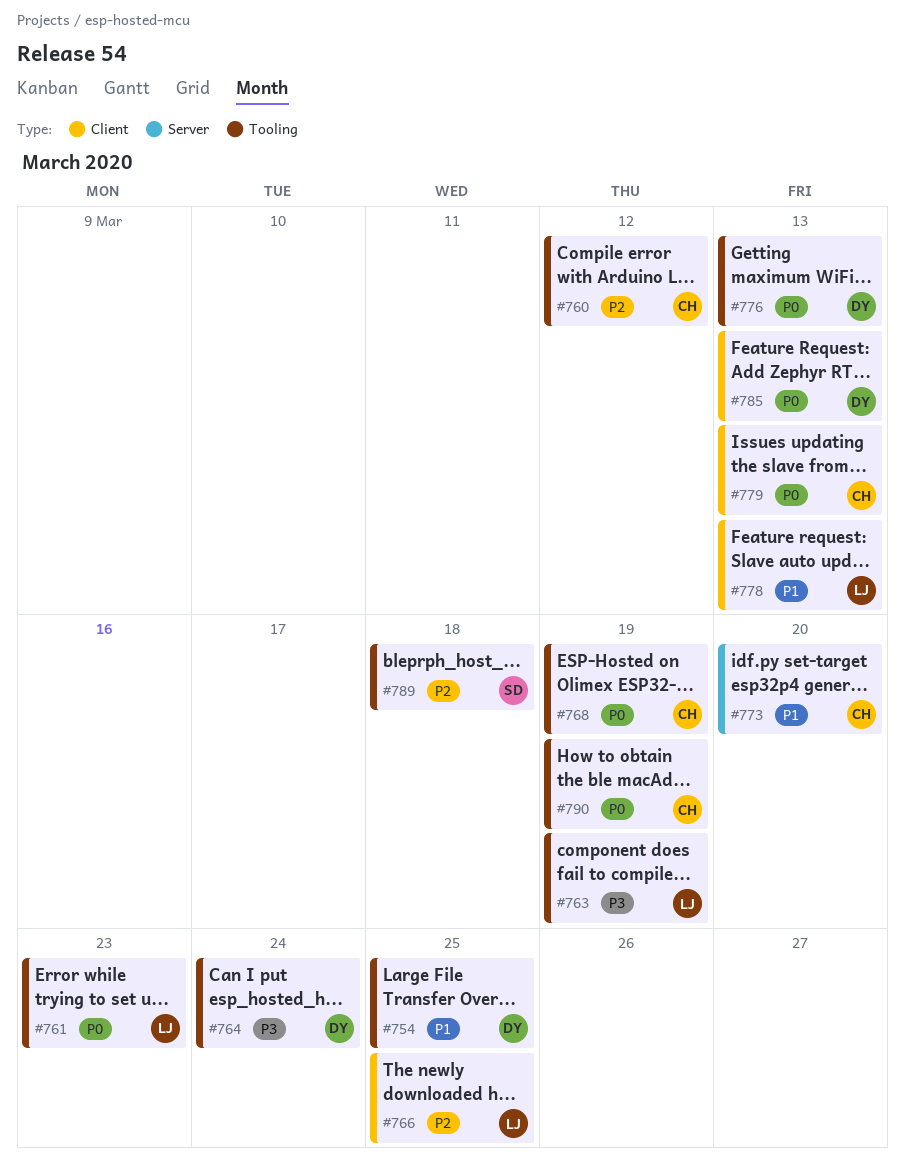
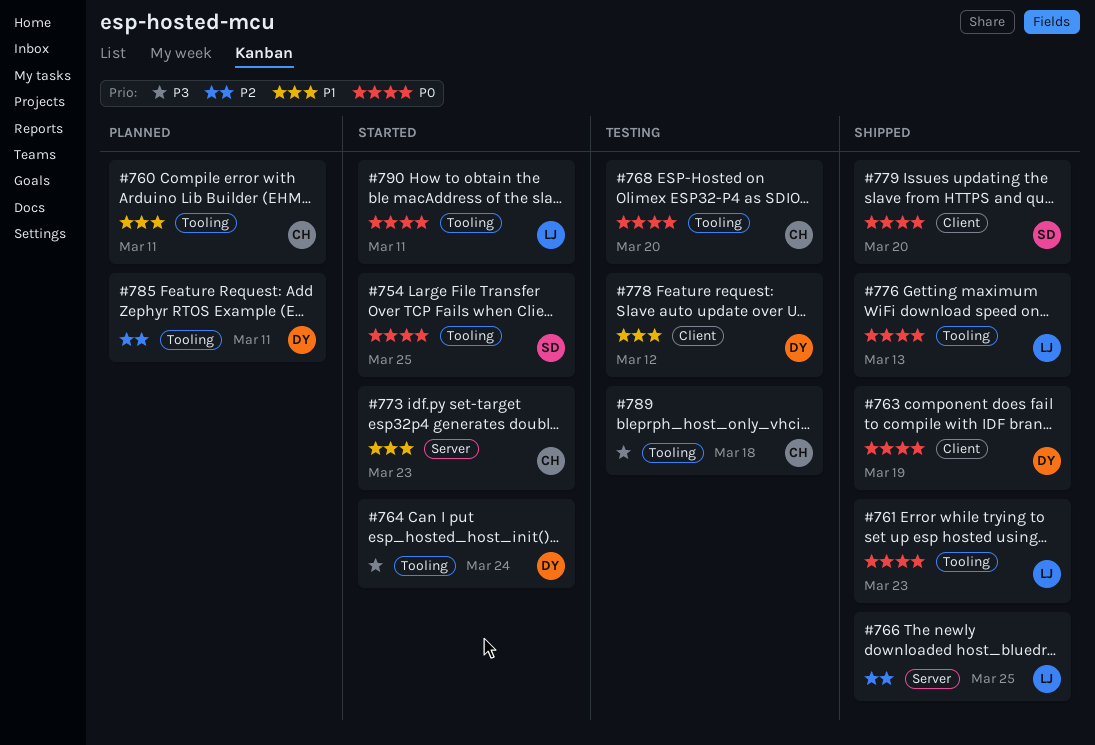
#754, owner: DY -> SD
#754, priority: P1 -> P0
#760, priority: P2 -> P1
#760, due: Mar 12 -> Mar 11
#763, owner: LJ -> DY
#763, priority: P3 -> P0
#763, label: Tooling -> Client
#766, label: Client -> Server
#768, due: Mar 19 -> Mar 20
#773, due: Mar 20 -> Mar 23
#776, owner: DY -> LJ
#778, owner: LJ -> DY
#778, due: Mar 13 -> Mar 12
#779, owner: CH -> SD
#779, due: Mar 13 -> Mar 20
#785, priority: P0 -> P2
#785, label: Client -> Tooling
#785, due: Mar 13 -> Mar 11
#789, owner: SD -> CH
#789, priority: P2 -> P3
#790, owner: CH -> LJ
#790, due: Mar 19 -> Mar 11

